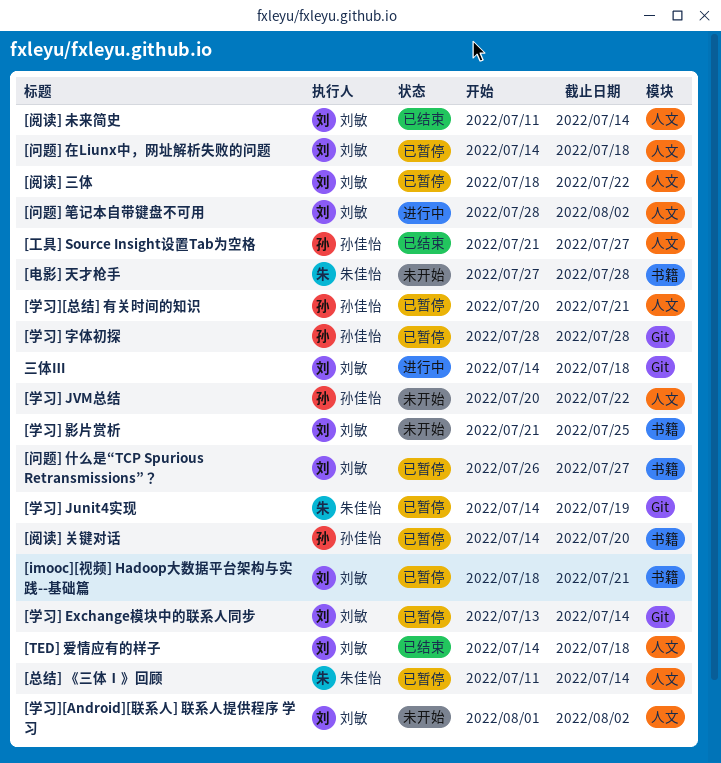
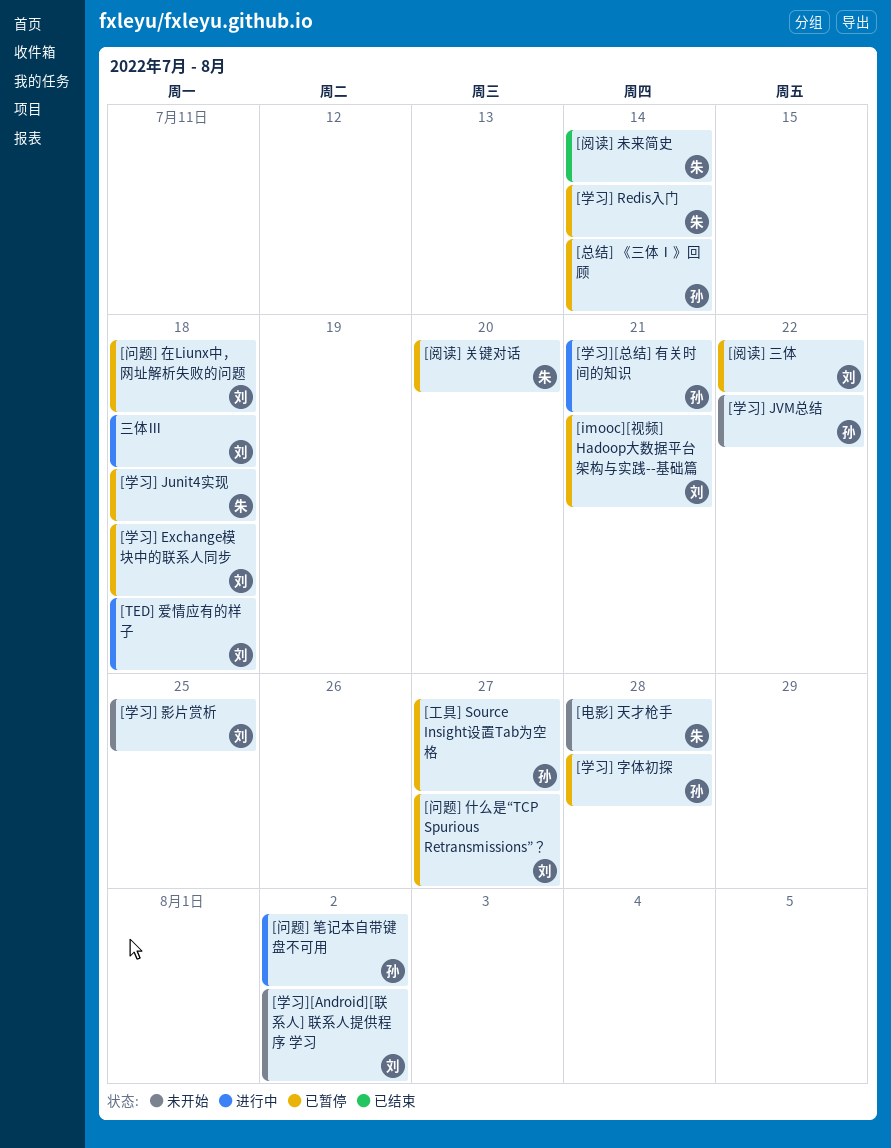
[TED] 爱情应有的样子, status: 已结束 -> 进行中
[学习] Exchange模块中的联系人同步, due: Jul 14 -> Jul 18
[学习] Junit4实现, due: Jul 19 -> Jul 18
[学习] Redis入门: none -> present
[学习][总结] 有关时间的知识, status: 已暂停 -> 进行中
[工具] Source Insight设置Tab为空格, status: 已结束 -> 已暂停
[总结] 《三体Ⅰ》回顾, owner: 朱佳怡 -> 孙佳怡
[问题] 笔记本自带键盘不可用, owner: 刘敏 -> 孙佳怡
[阅读] 关键对话, owner: 孙佳怡 -> 朱佳怡
[阅读] 未来简史, owner: 刘敏 -> 朱佳怡

